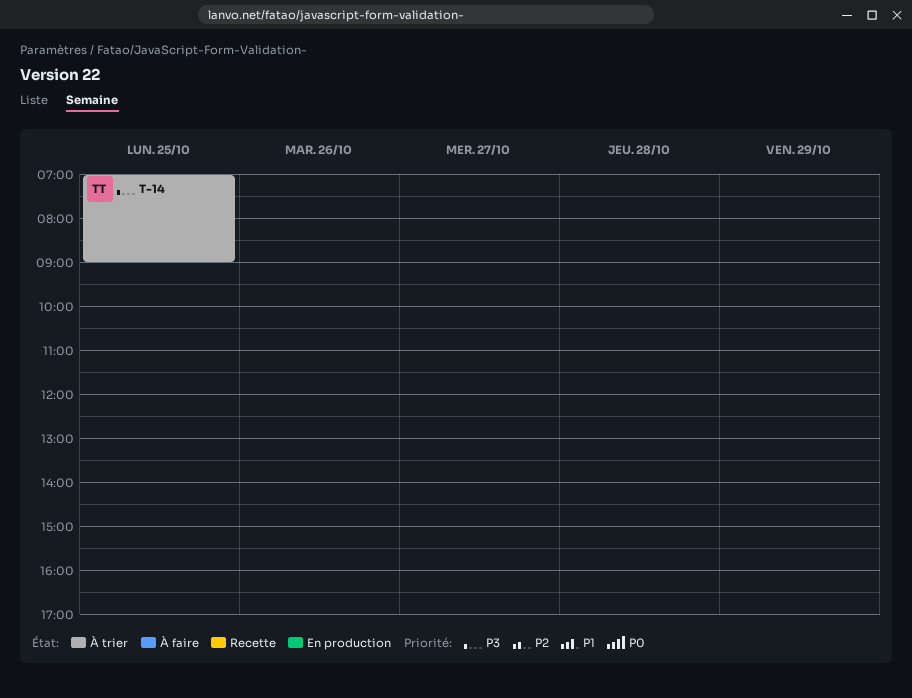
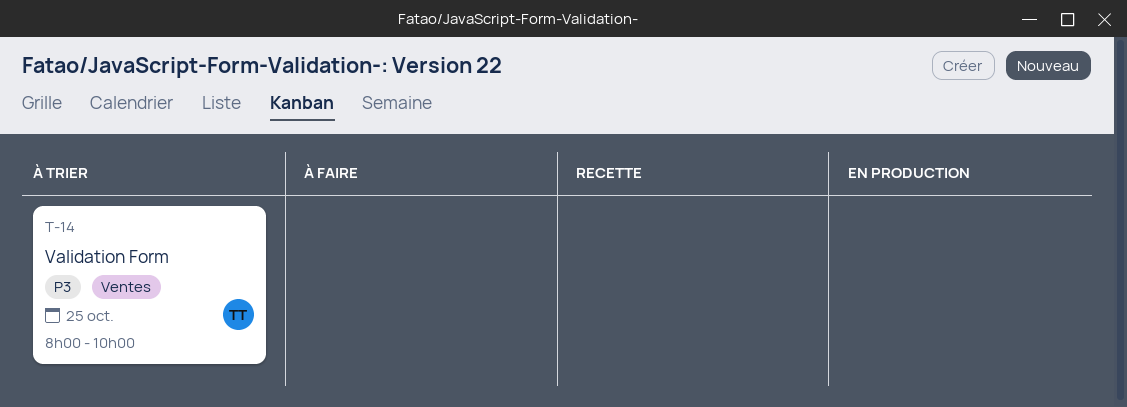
T-14, begins: 07:00 -> 08:00
T-14, ends: 09:00 -> 10:00

